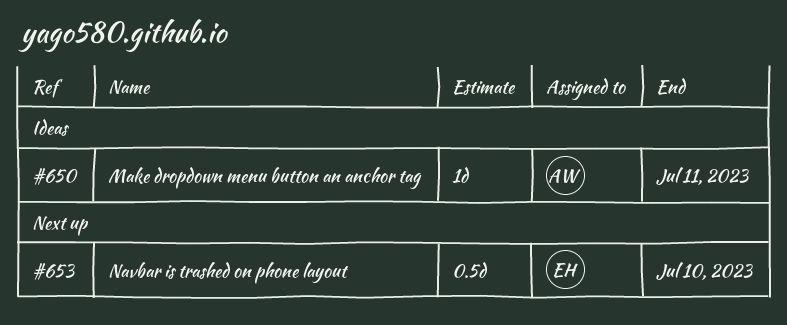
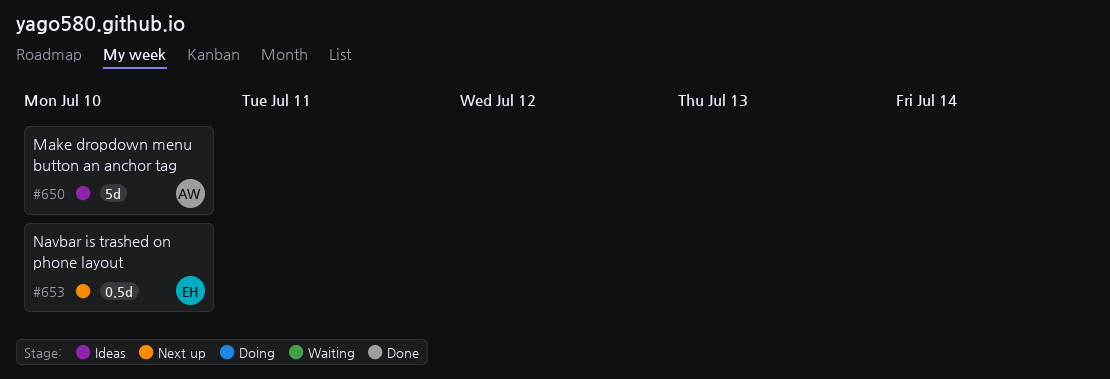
#650, estimate: 1d -> 5d
#650, due: Jul 11 -> Jul 10

